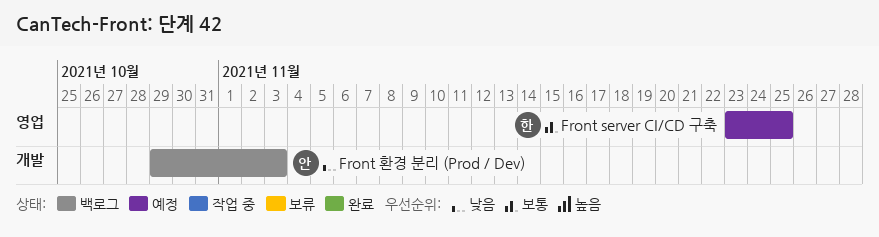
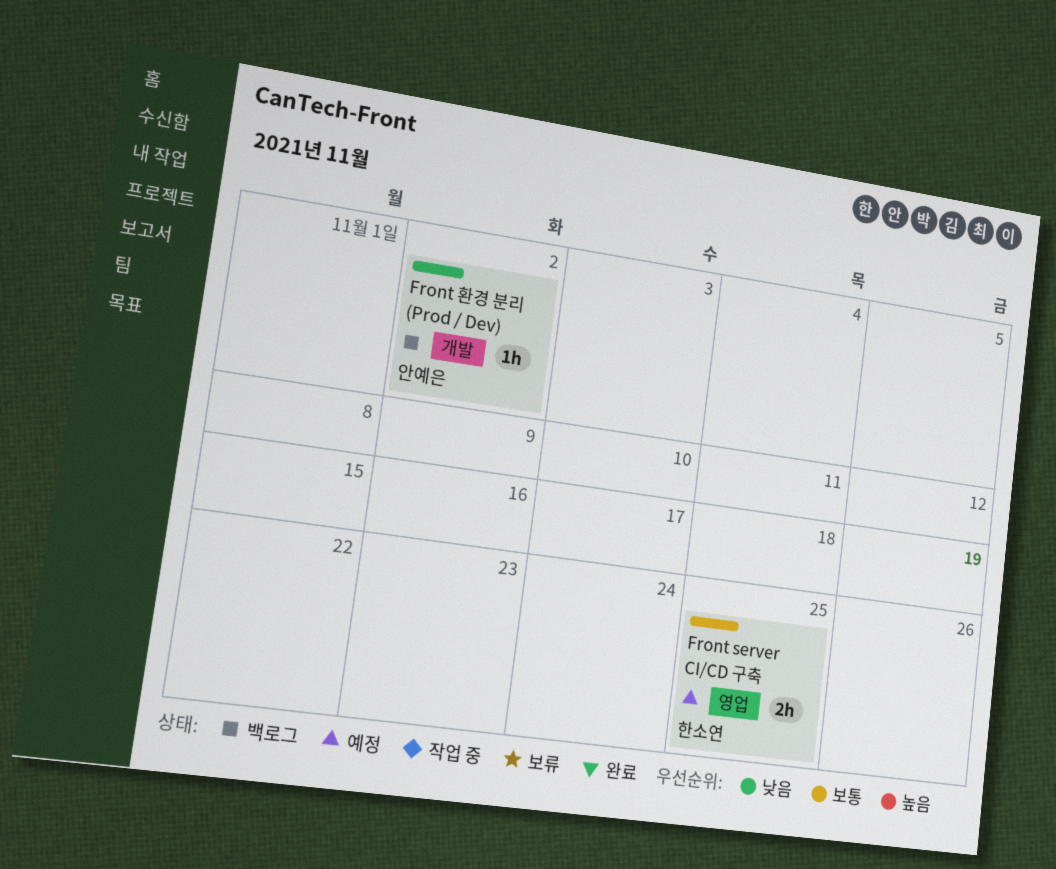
Front 환경 분리 (Prod / Dev), due: Nov 3 -> Nov 2

